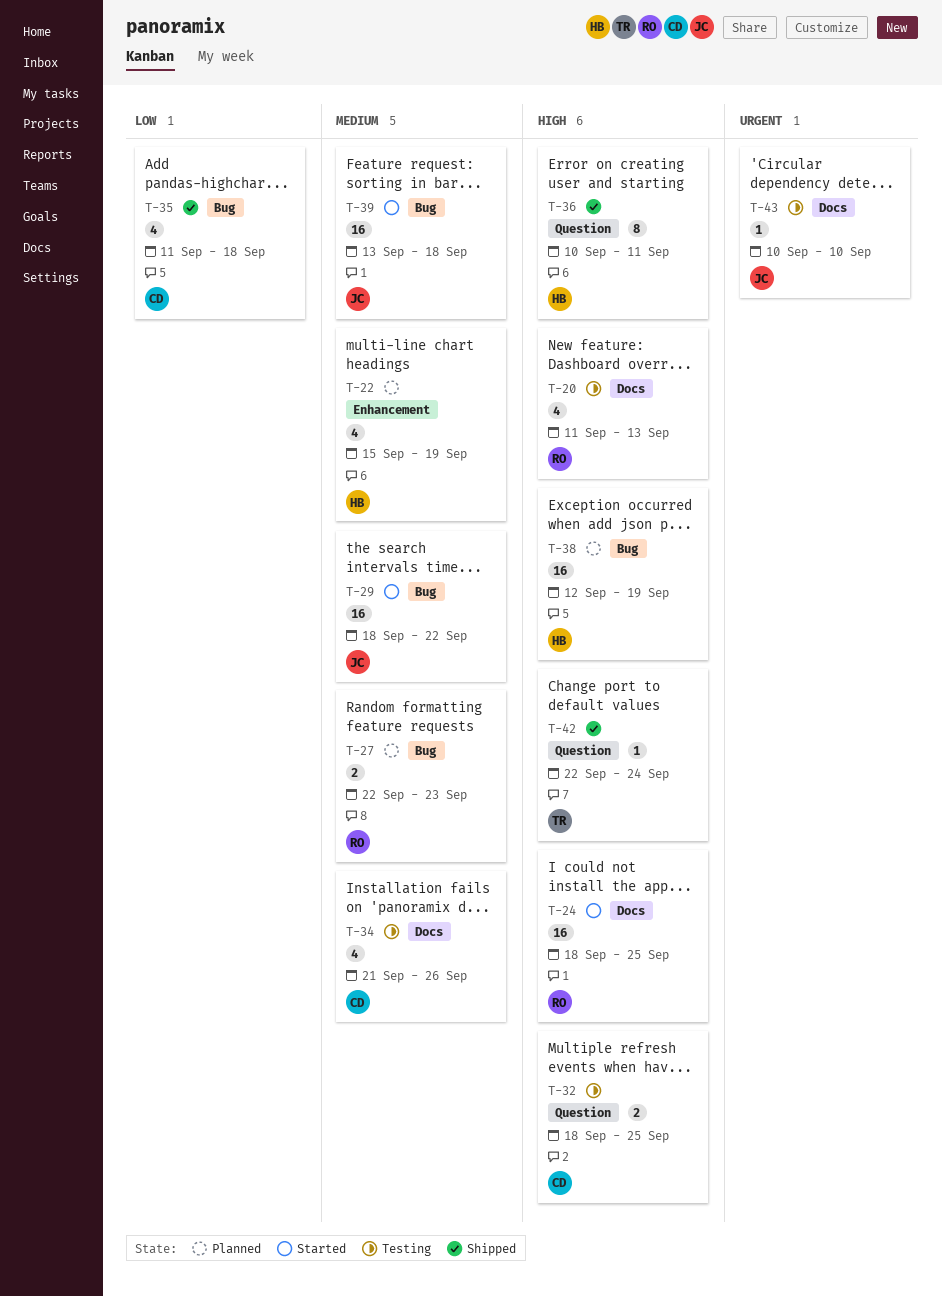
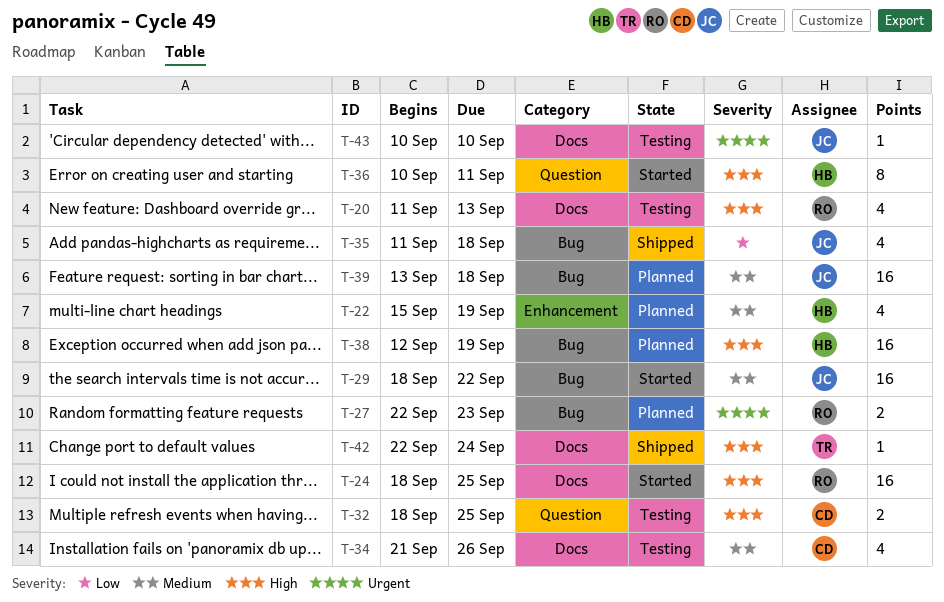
T-27, priority: Medium -> Urgent
T-35, owner: CD -> JC
T-36, status: Shipped -> Started
T-39, status: Started -> Planned
T-42, label: Question -> Docs

